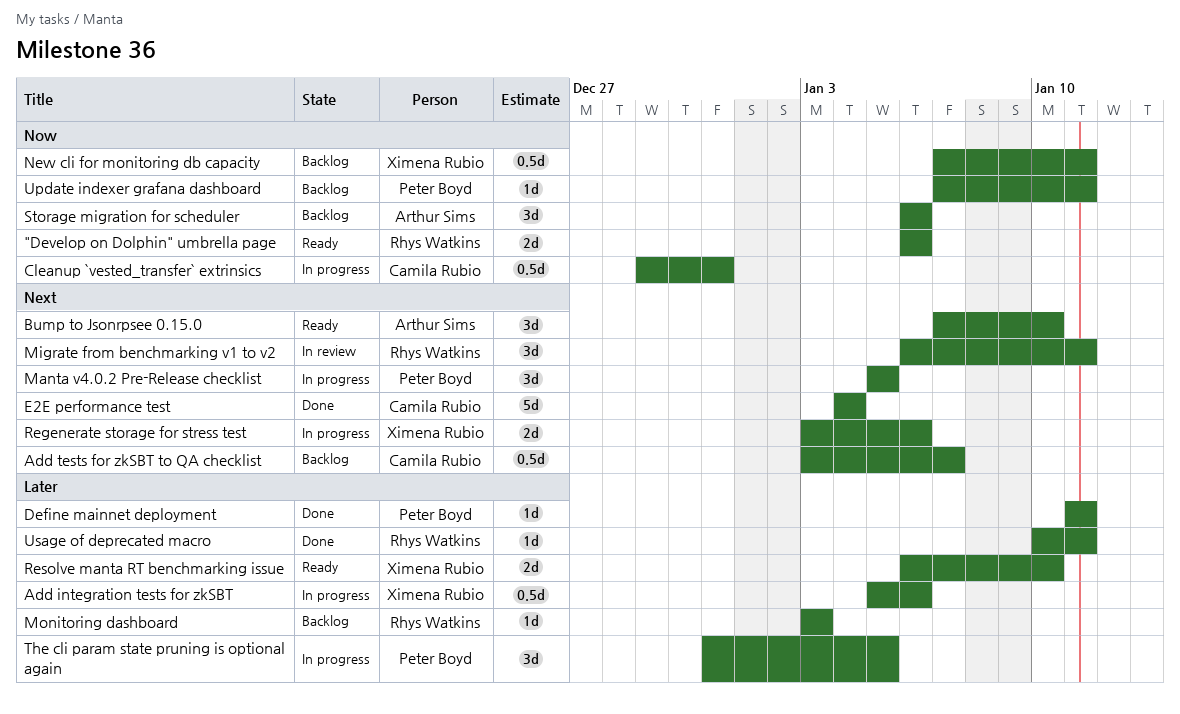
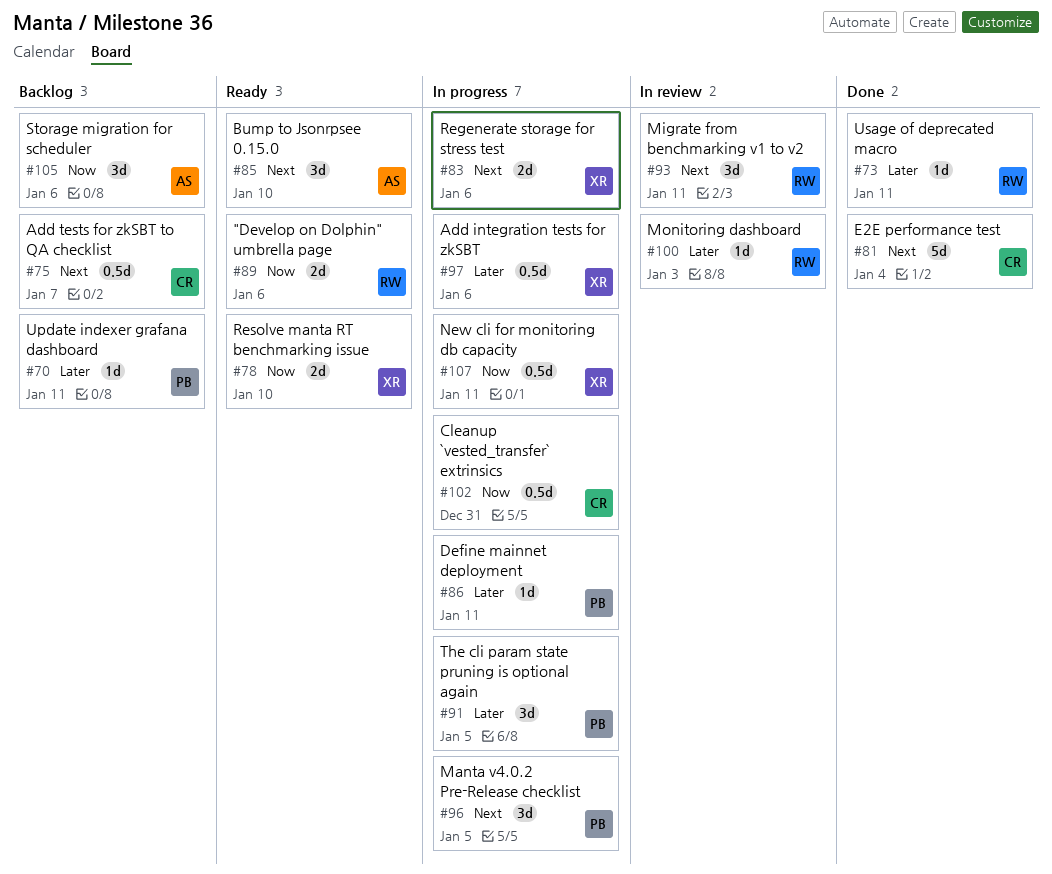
Define mainnet deployment, status: Done -> In progress
Monitoring dashboard, status: Backlog -> In review
New cli for monitoring db capacity, status: Backlog -> In progress
Resolve manta RT benchmarking issue, priority: Later -> Now
Update indexer grafana dashboard, priority: Now -> Later

